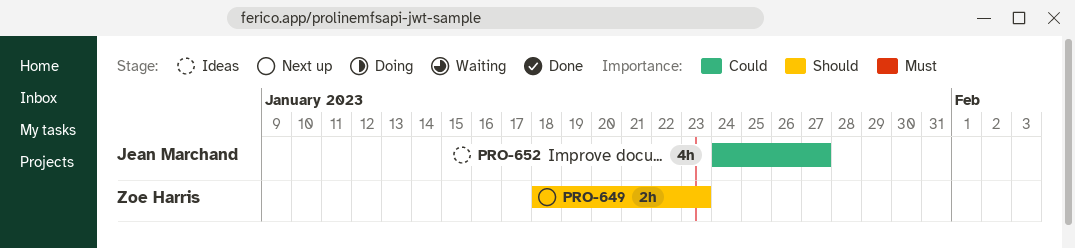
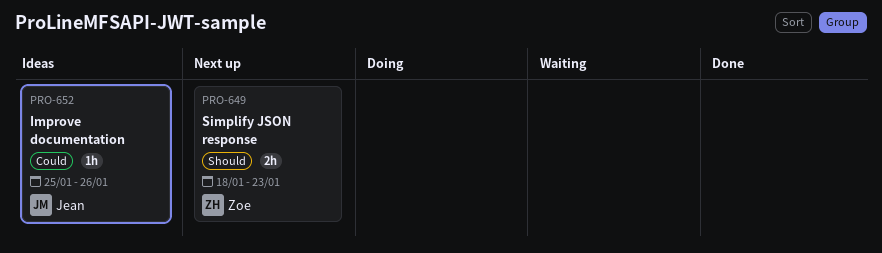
PRO-652, estimate: 4h -> 1h
PRO-652, start: Jan 24 -> Jan 25
PRO-652, due: Jan 27 -> Jan 26

